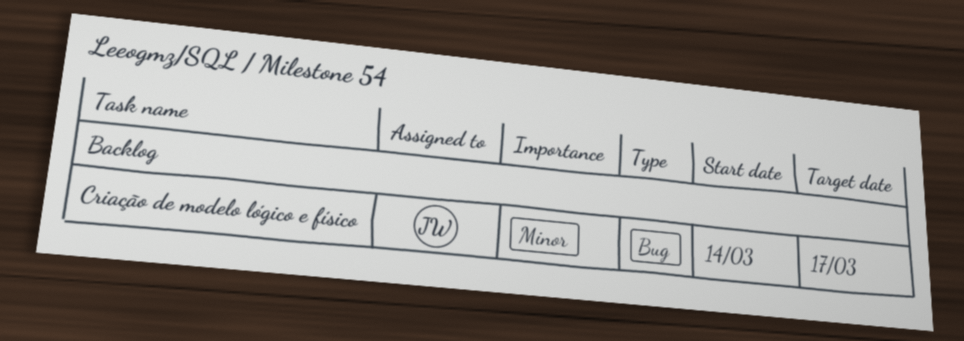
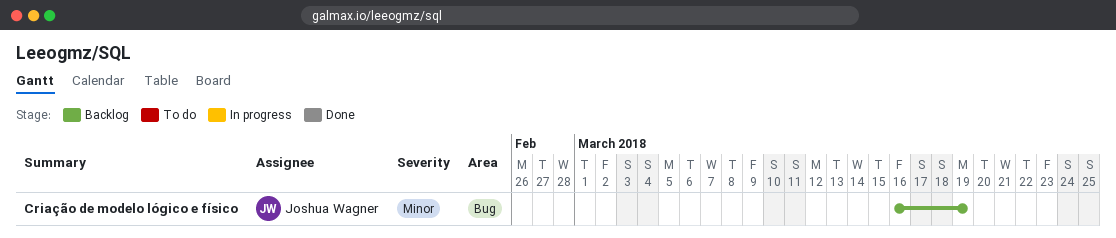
Criação de modelo lógico e físico, start: Mar 14 -> Mar 16
Criação de modelo lógico e físico, due: Mar 17 -> Mar 19

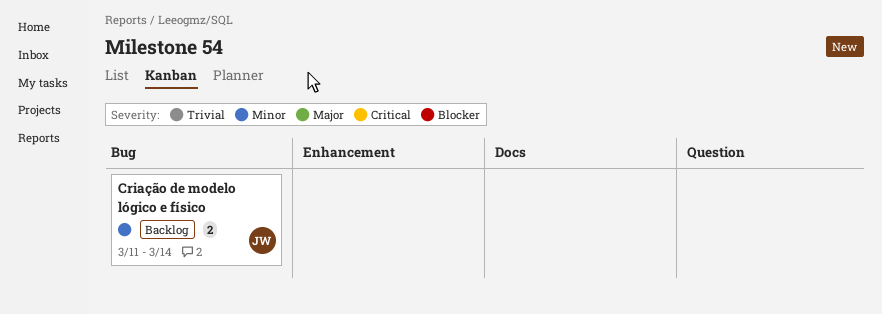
Criação de modelo lógico e físico, start: Mar 16 -> Mar 11
Criação de modelo lógico e físico, due: Mar 19 -> Mar 14

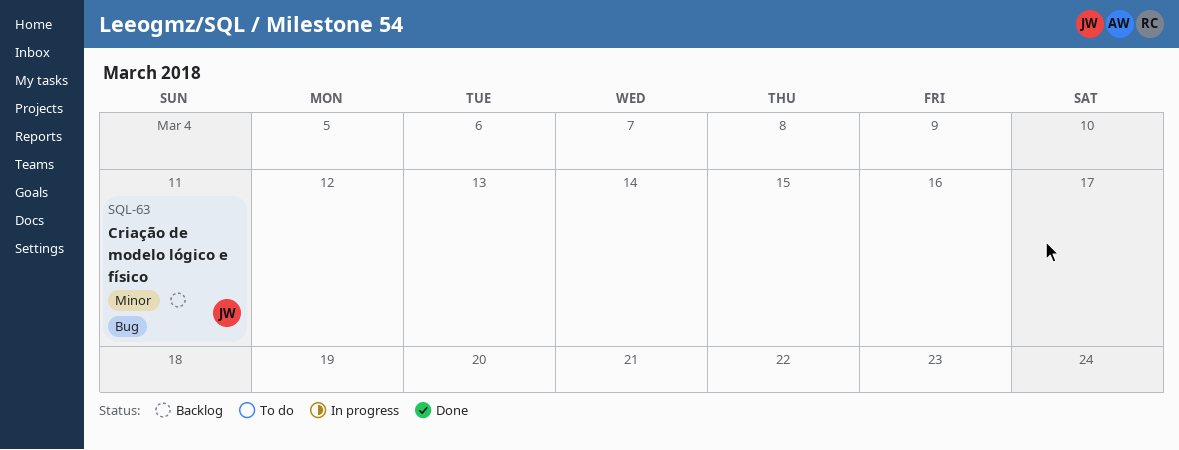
Criação de modelo lógico e físico, due: Mar 14 -> Mar 11

